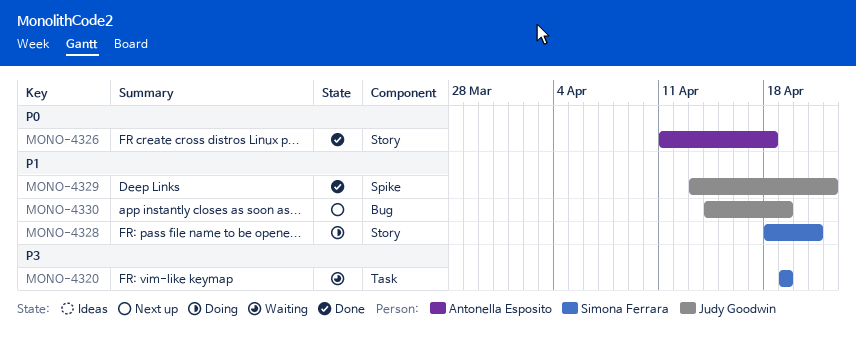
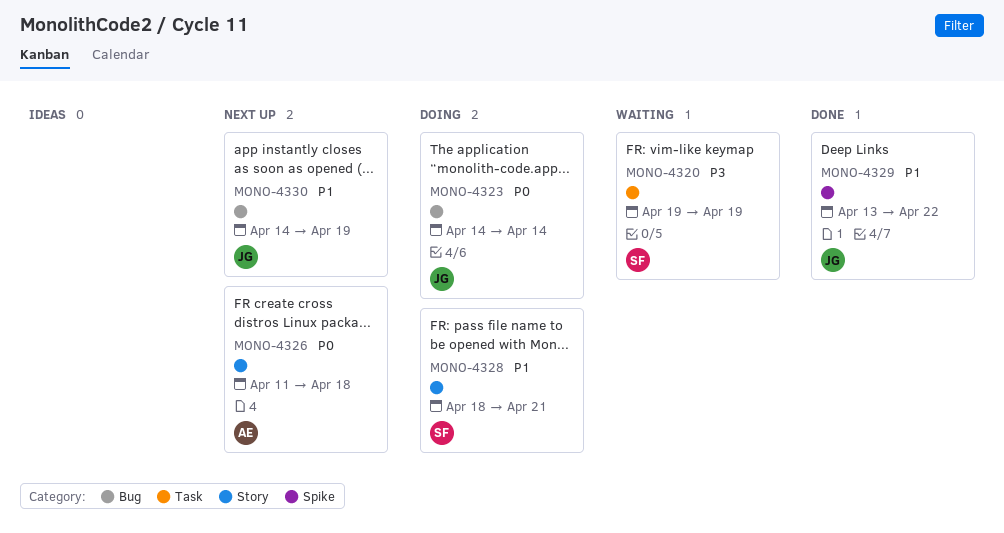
MONO-4323: none -> present
MONO-4326, status: Done -> Next up

